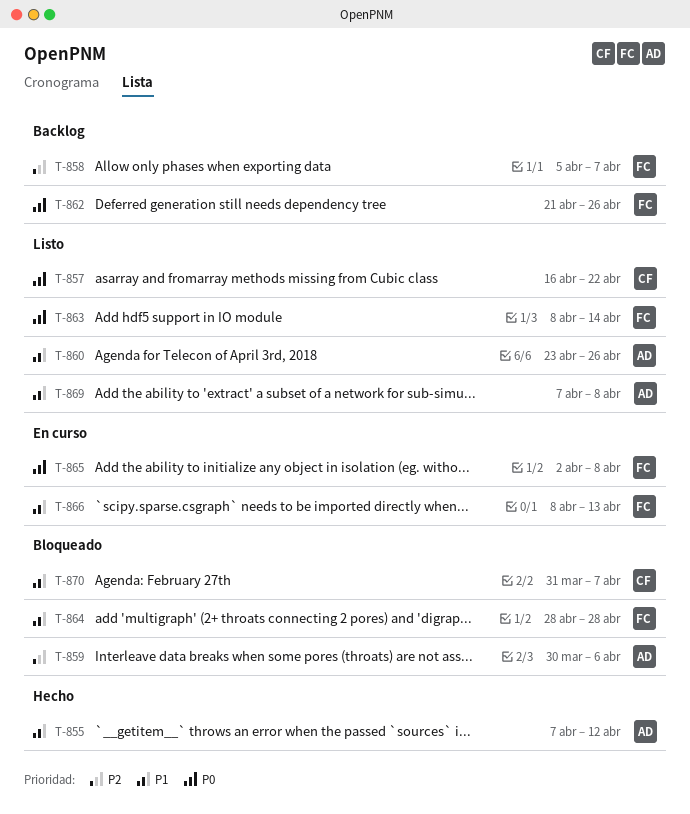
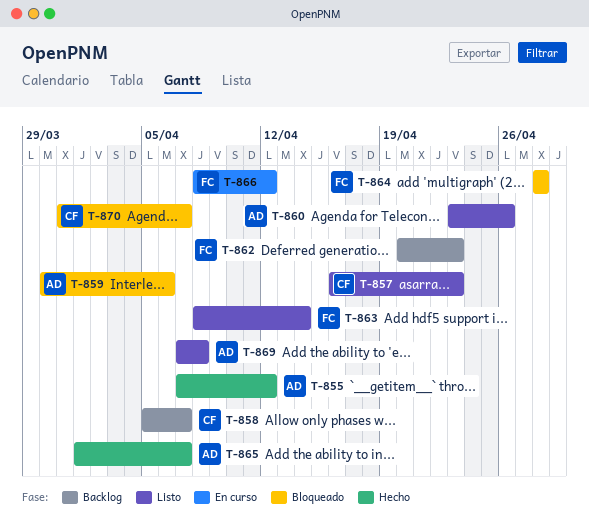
T-857, due: Apr 22 -> Apr 23
T-858, owner: FC -> CF
T-862, start: Apr 21 -> Apr 20
T-862, due: Apr 26 -> Apr 23
T-865, status: En curso -> Hecho
T-865, owner: FC -> AD
T-865, start: Apr 2 -> Apr 1
T-865, due: Apr 8 -> Apr 7
T-866, due: Apr 13 -> Apr 12

